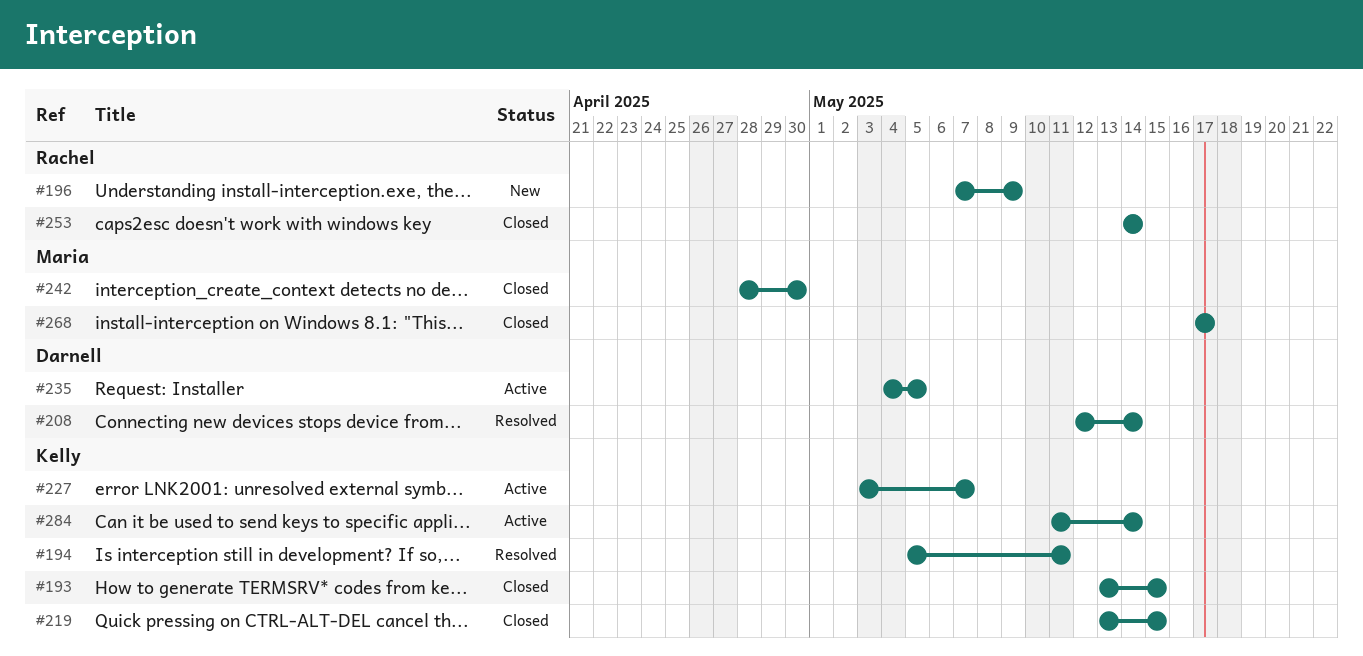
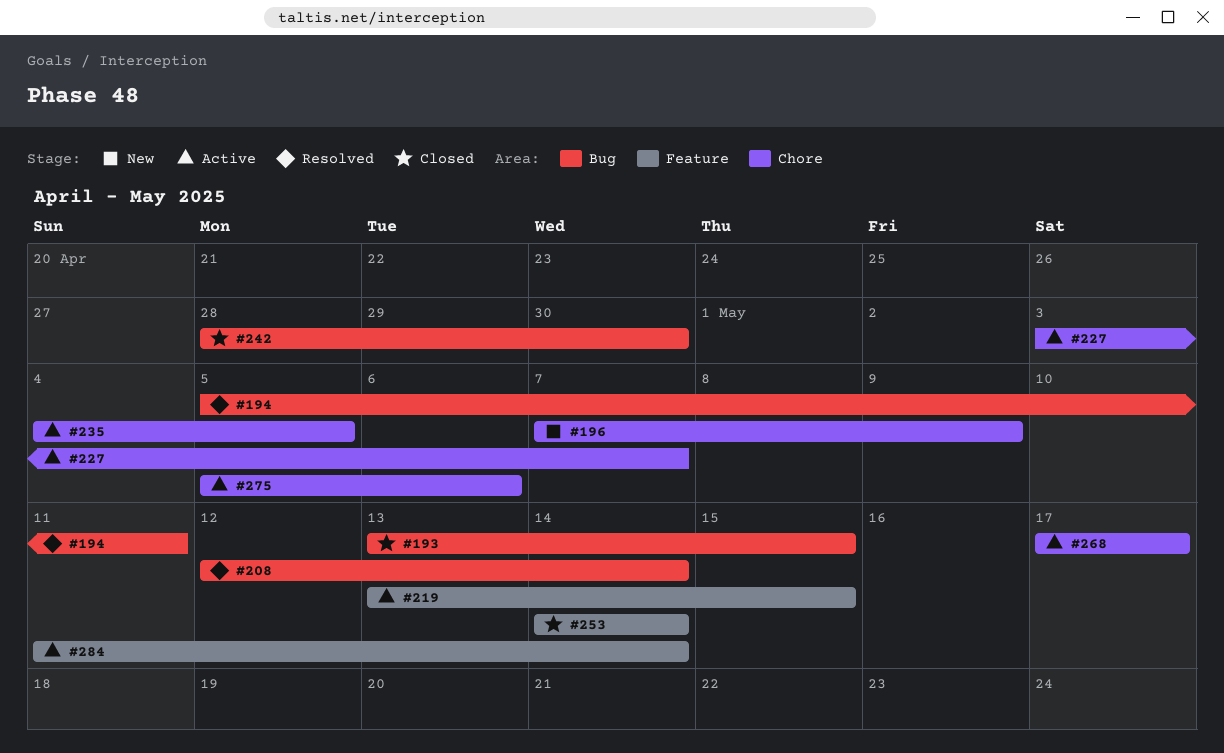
#219, status: Closed -> Active
#268, status: Closed -> Active
#275: none -> present

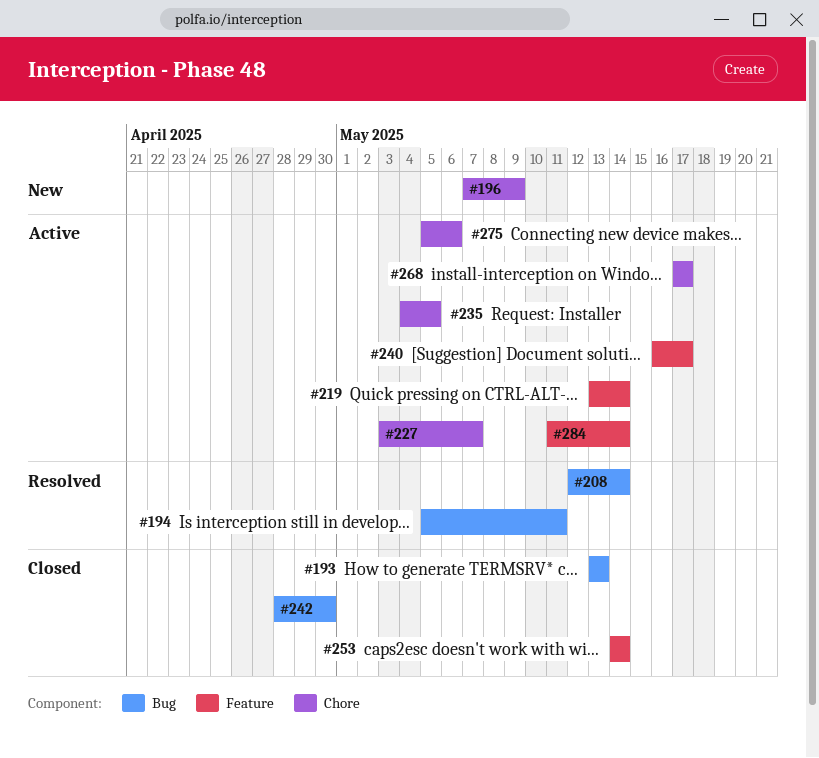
#193, due: May 15 -> May 13
#219, due: May 15 -> May 14
#240: none -> present

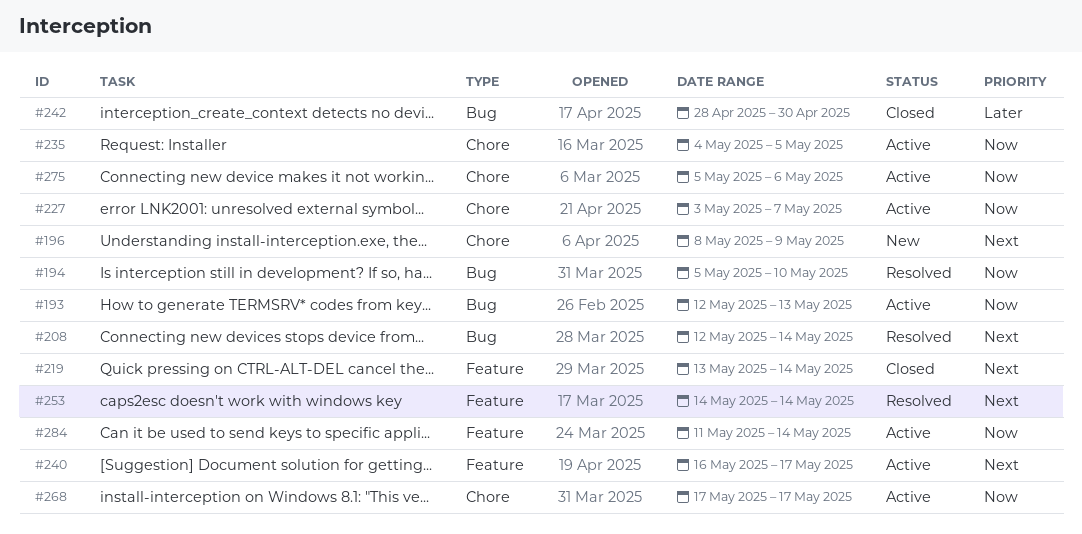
#193, status: Closed -> Active
#193, start: May 13 -> May 12
#194, due: May 11 -> May 10
#196, start: May 7 -> May 8
#219, status: Active -> Closed
#253, status: Closed -> Resolved

